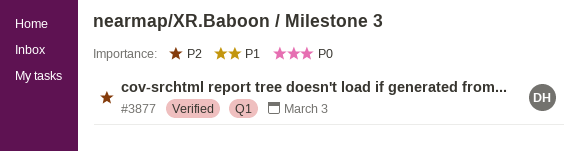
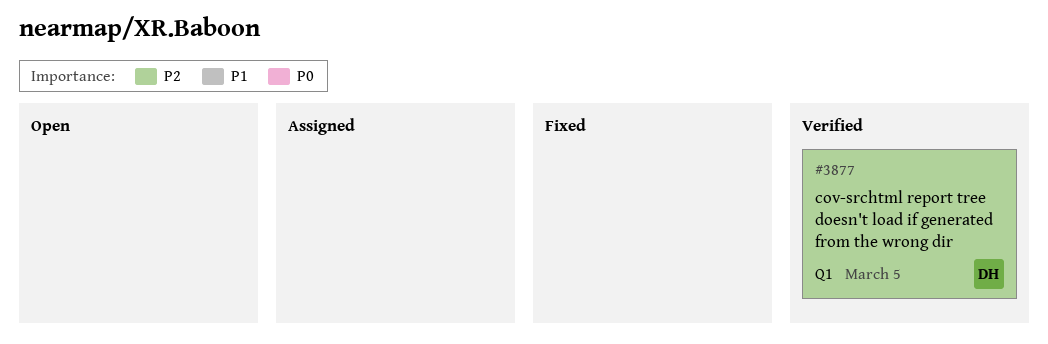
#3877, due: Mar 3 -> Mar 5

